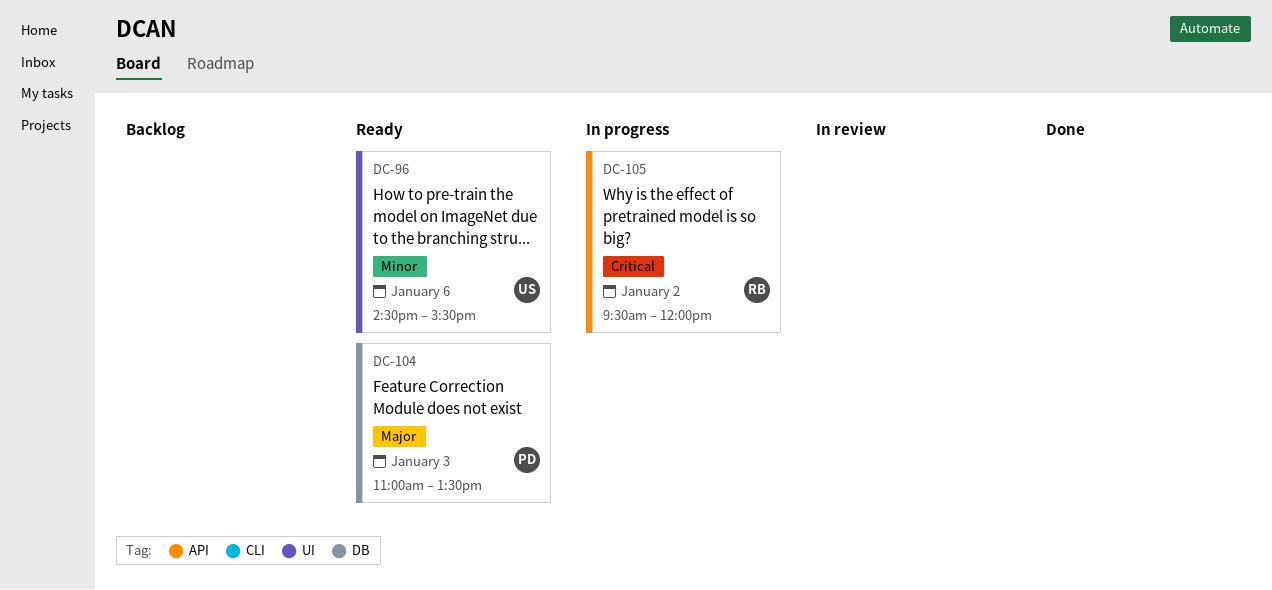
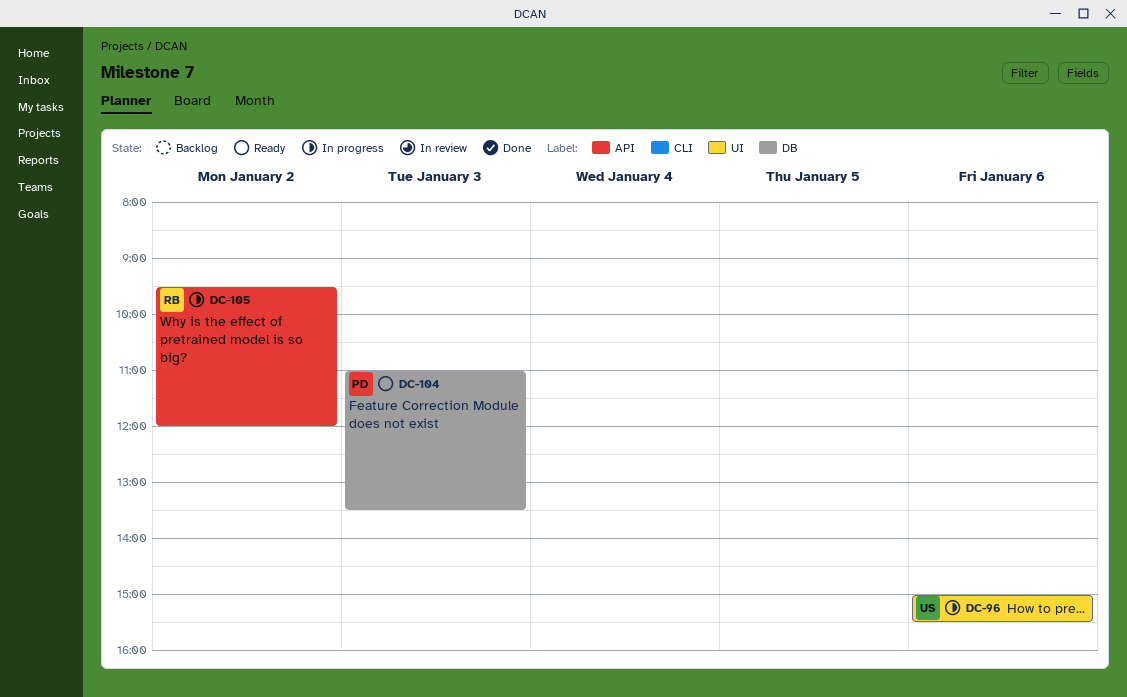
DC-96, status: Ready -> In progress
DC-96, begins: 14:30 -> 15:00

